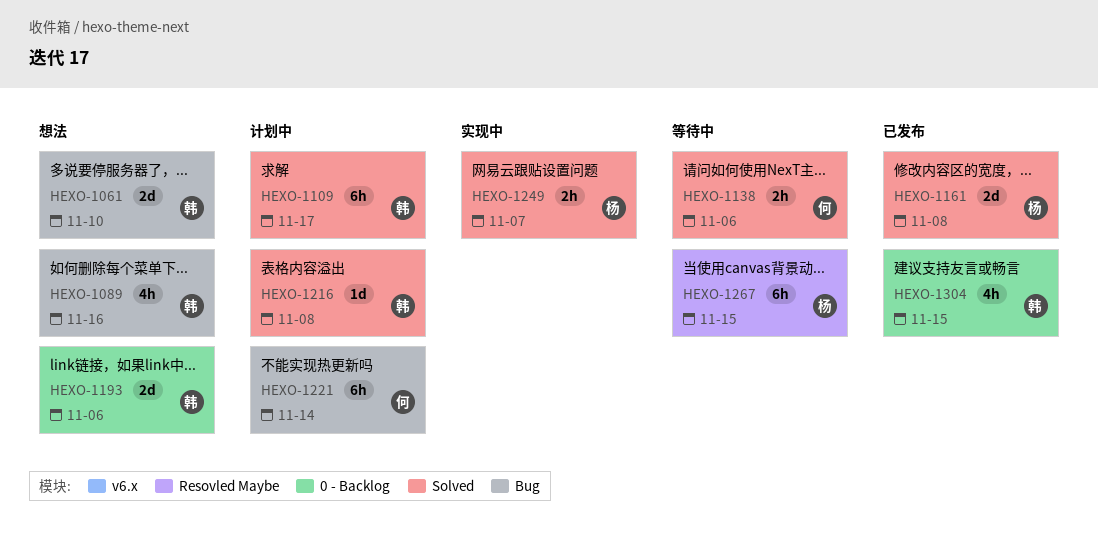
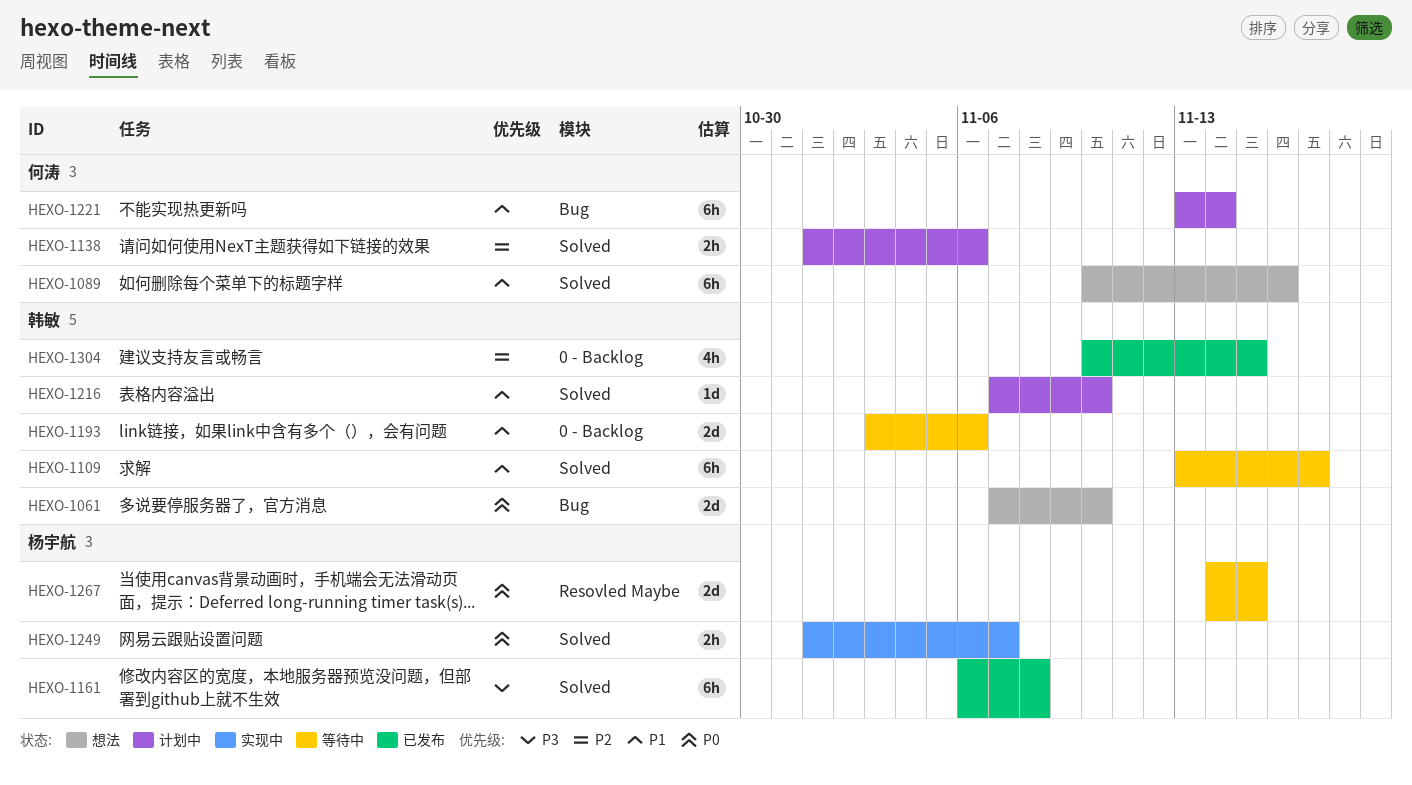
HEXO-1089, owner: 韩敏 -> 何涛
HEXO-1089, label: Bug -> Solved
HEXO-1089, estimate: 4h -> 6h
HEXO-1109, status: 计划中 -> 等待中
HEXO-1138, status: 等待中 -> 计划中
HEXO-1161, estimate: 2d -> 6h
HEXO-1193, status: 想法 -> 等待中
HEXO-1216, due: Nov 8 -> Nov 10
HEXO-1267, estimate: 6h -> 2d

